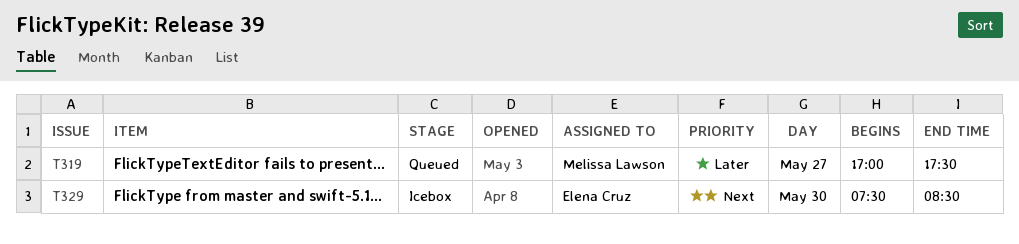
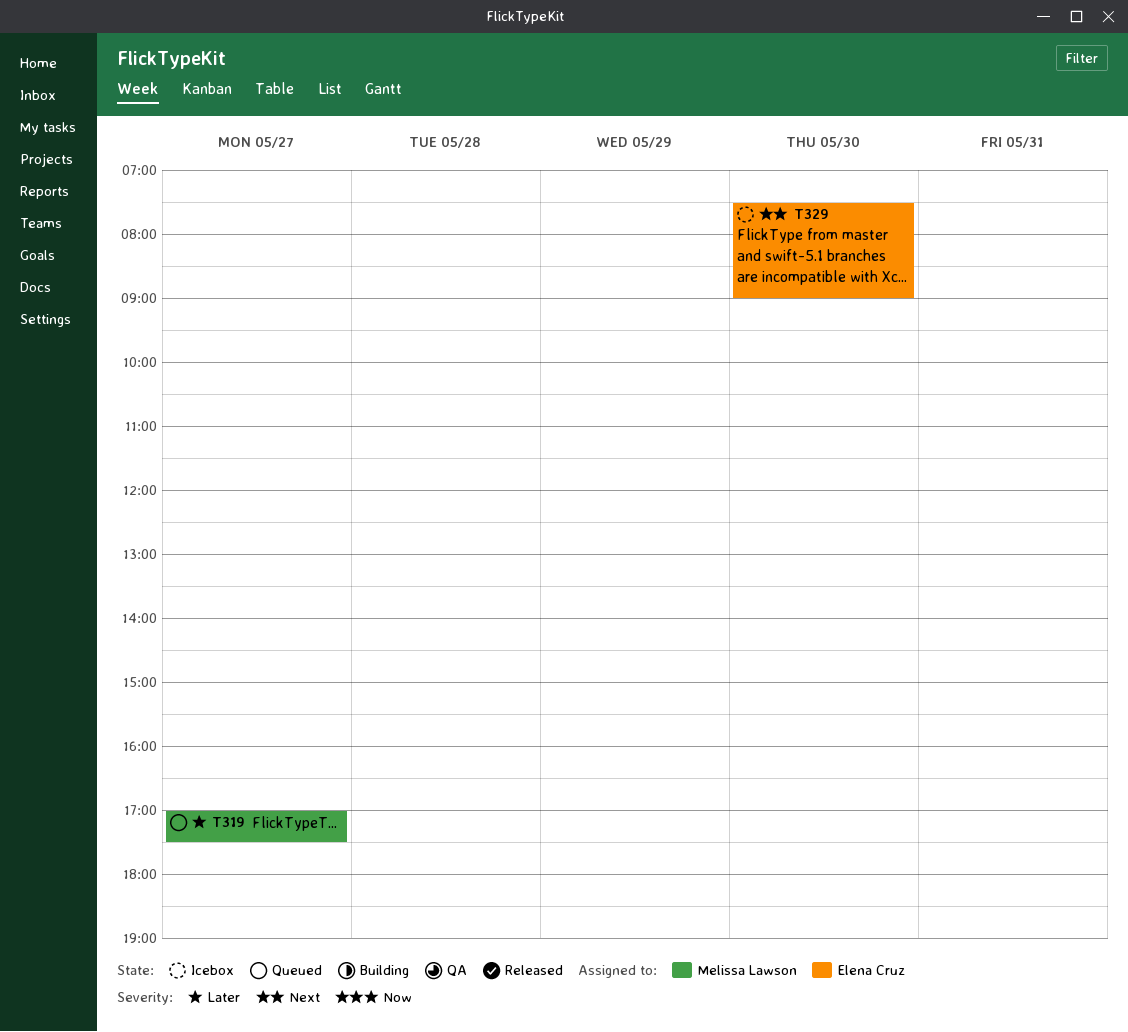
T329, ends: 08:30 -> 09:00

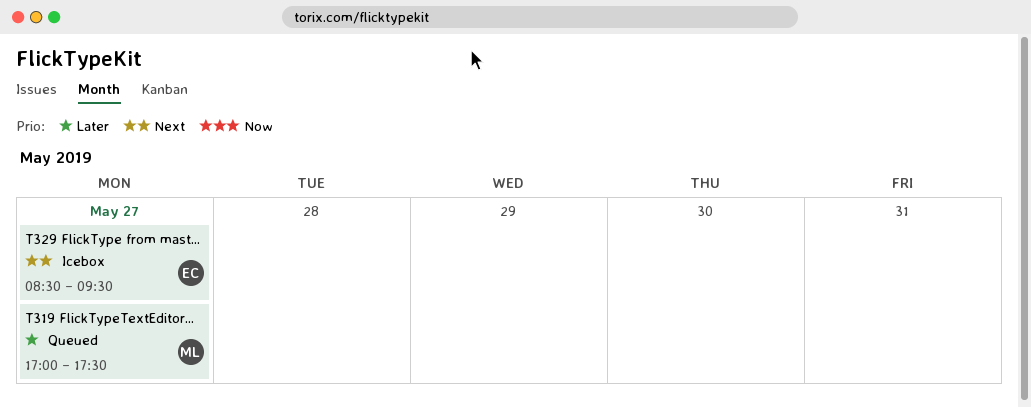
T329, day: May 30 -> May 27
T329, begins: 07:30 -> 08:30
T329, ends: 09:00 -> 09:30

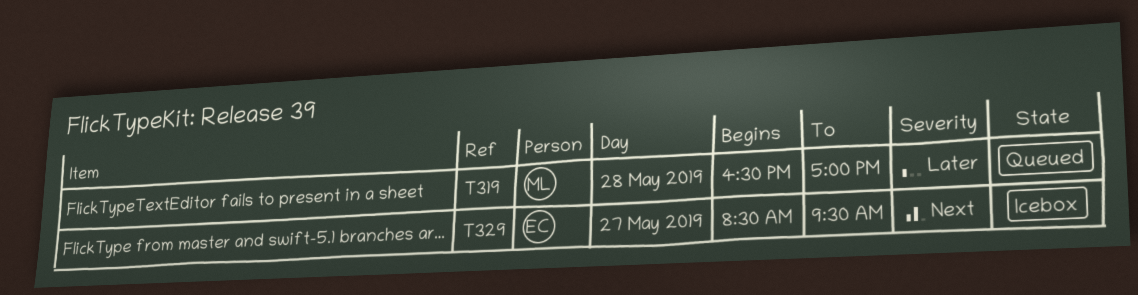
T319, day: May 27 -> May 28
T319, begins: 17:00 -> 16:30
T319, ends: 17:30 -> 17:00

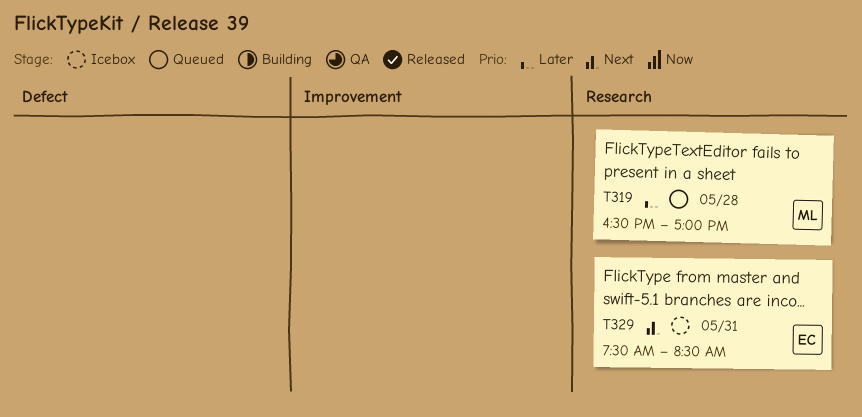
T329, day: May 27 -> May 31
T329, begins: 08:30 -> 07:30
T329, ends: 09:30 -> 08:30

